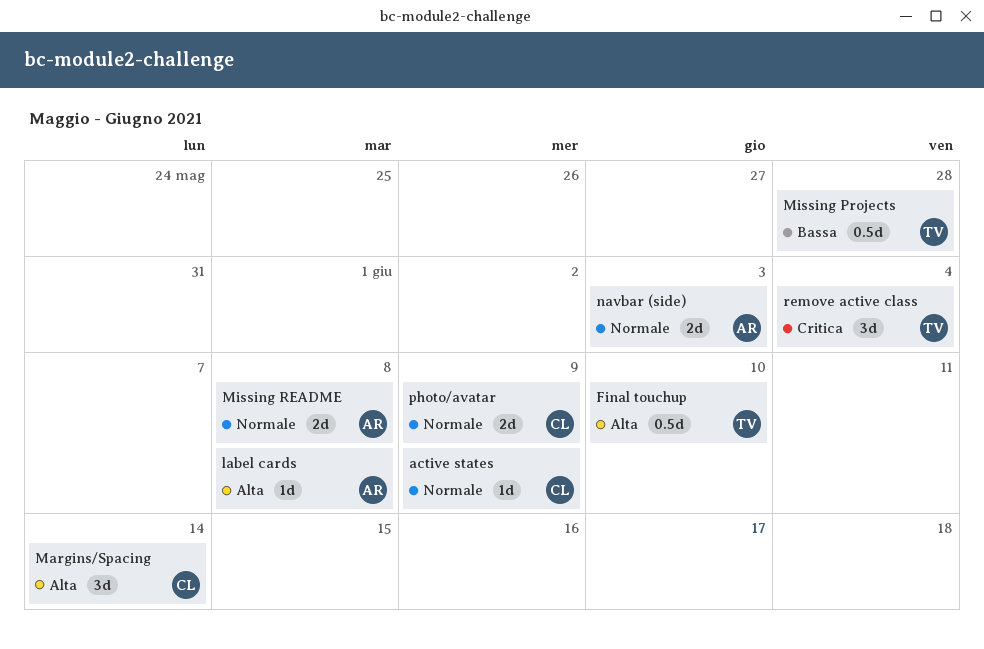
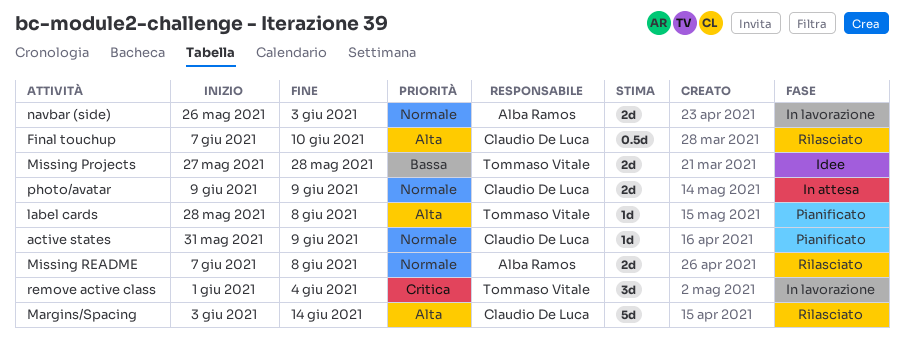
Final touchup, owner: Tommaso Vitale -> Claudio De Luca
label cards, owner: Alba Ramos -> Tommaso Vitale
Margins/Spacing, estimate: 3d -> 5d
Missing Projects, estimate: 0.5d -> 2d

